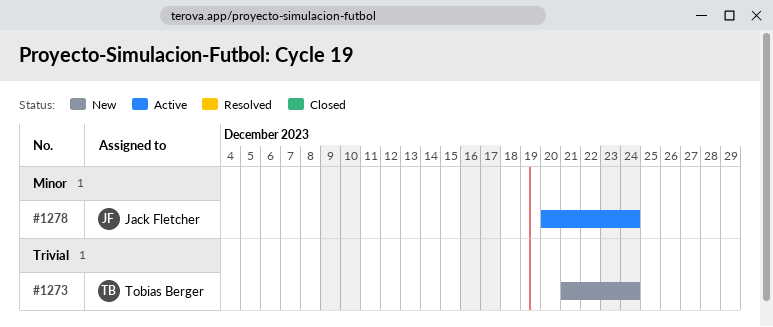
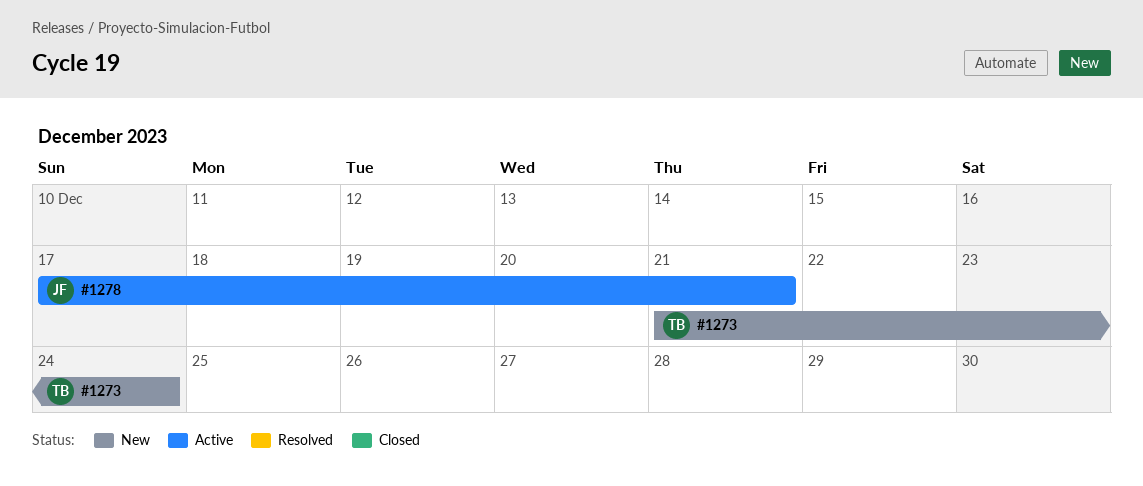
#1278, start: Dec 20 -> Dec 17
#1278, due: Dec 24 -> Dec 21

